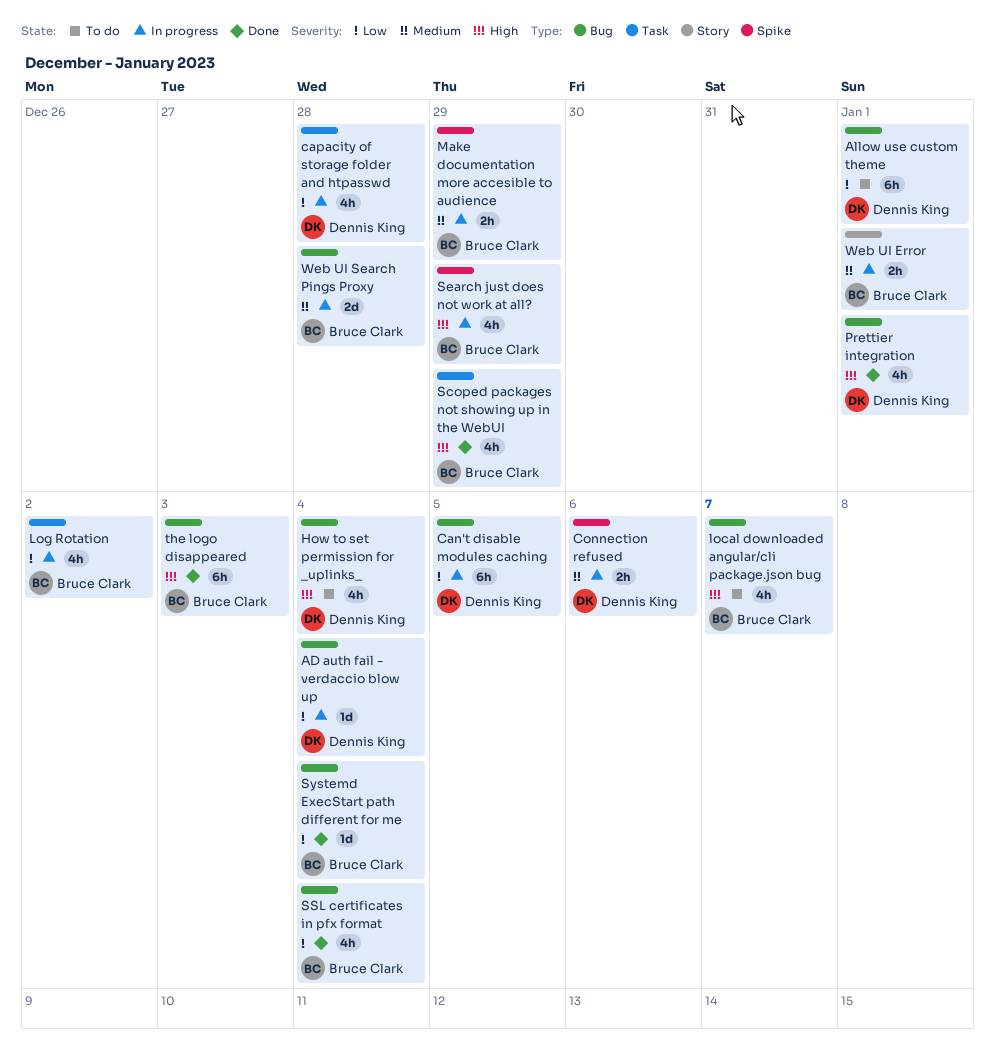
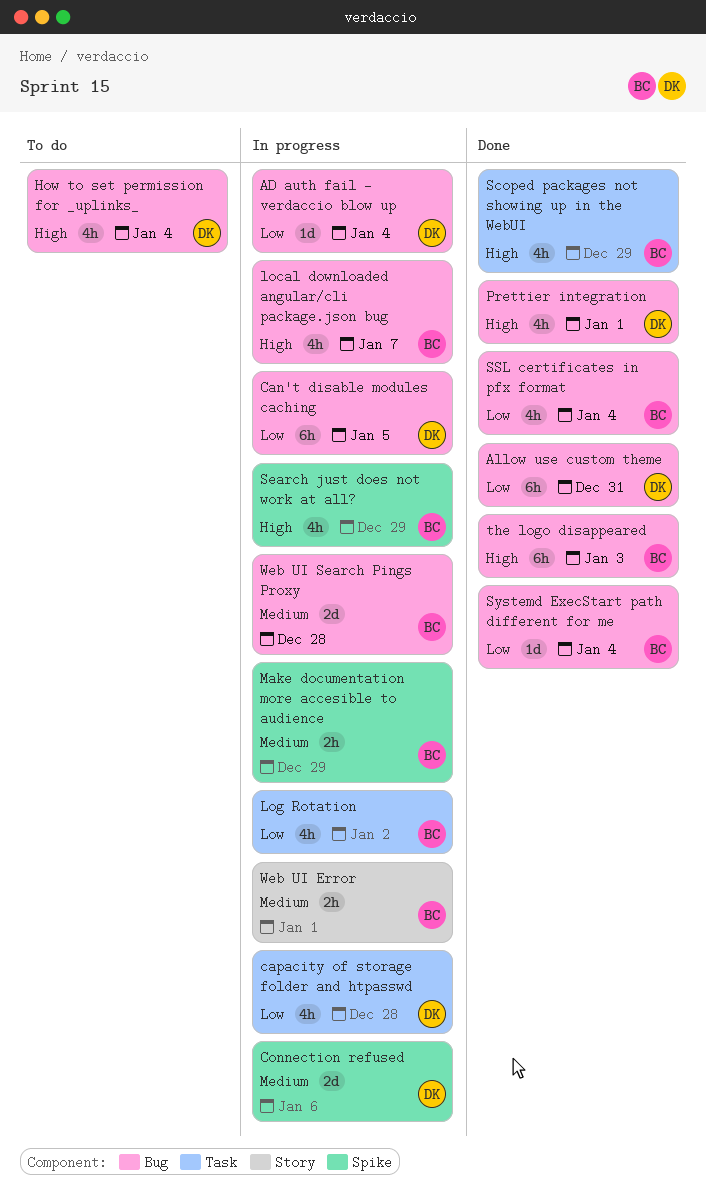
Allow use custom theme, status: To do -> Done
Allow use custom theme, due: Jan 1 -> Dec 31
Connection refused, estimate: 2h -> 2d
local downloaded angular/cli package.json bug, status: To do -> In progress

